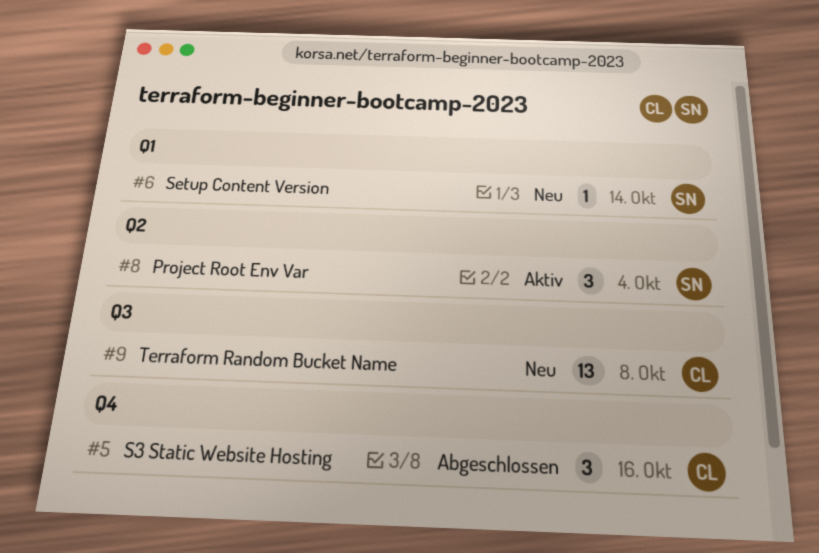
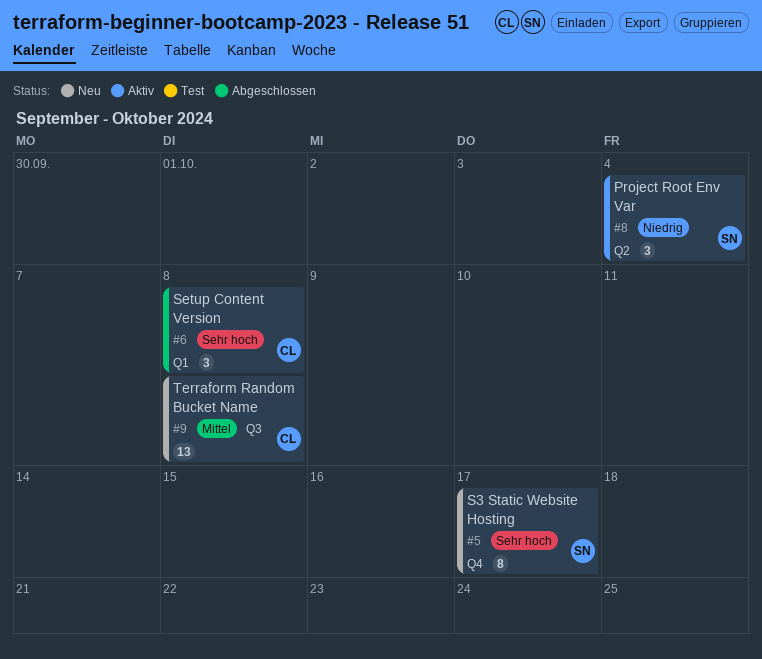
#5, status: Abgeschlossen -> Neu
#5, owner: CL -> SN
#5, estimate: 3 -> 8
#5, due: Oct 16 -> Oct 17
#6, status: Neu -> Abgeschlossen
#6, owner: SN -> CL
#6, estimate: 1 -> 3
#6, due: Oct 14 -> Oct 8

